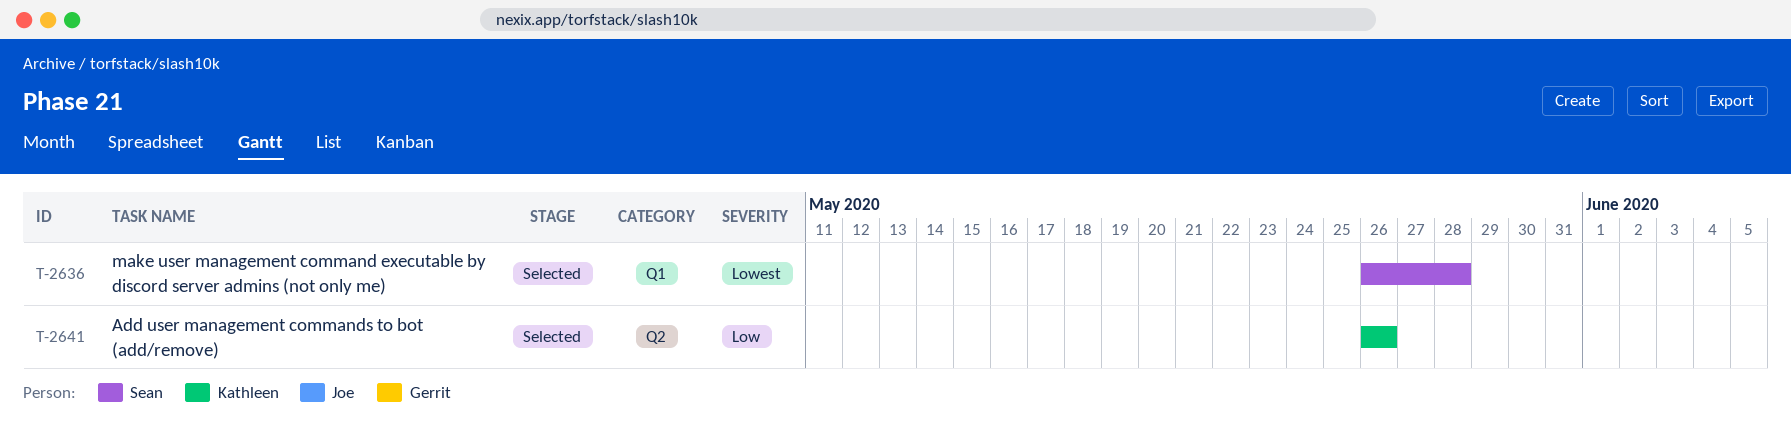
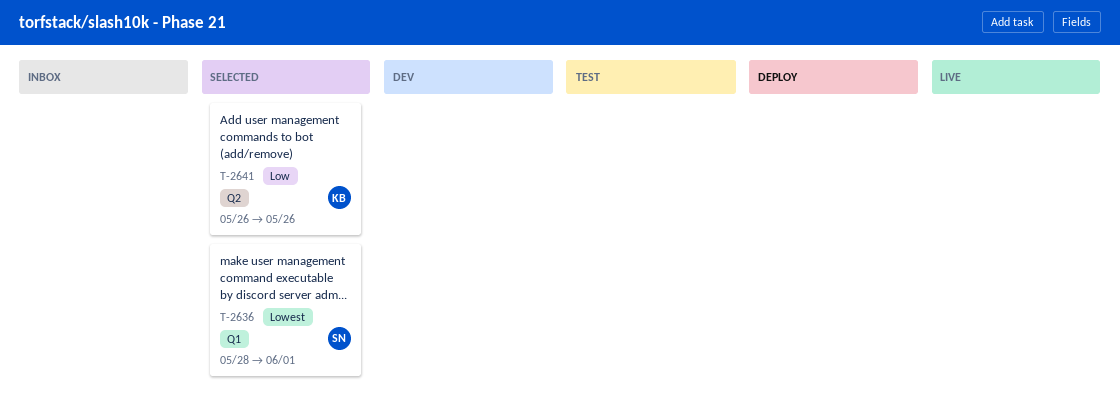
T-2636, start: May 26 -> May 28
T-2636, due: May 28 -> Jun 1

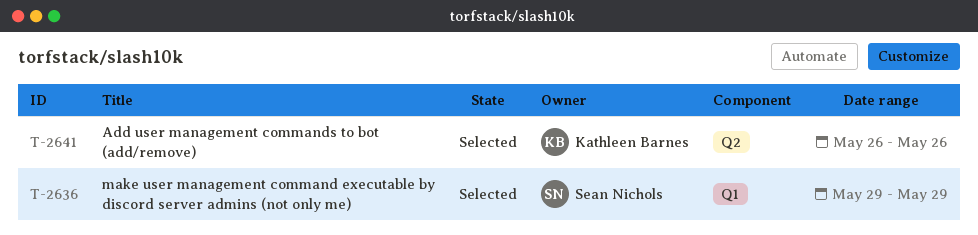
T-2636, start: May 28 -> May 29
T-2636, due: Jun 1 -> May 29

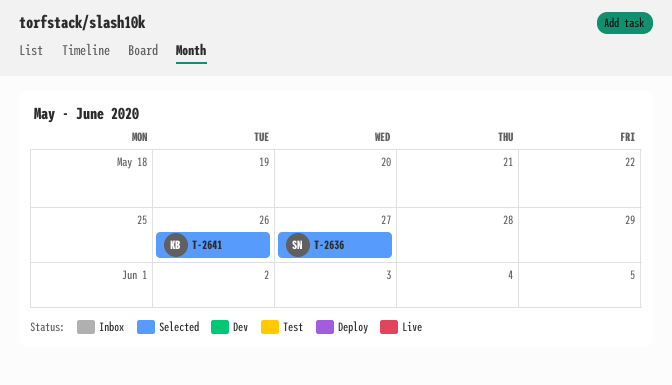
T-2636, start: May 29 -> May 27
T-2636, due: May 29 -> May 27

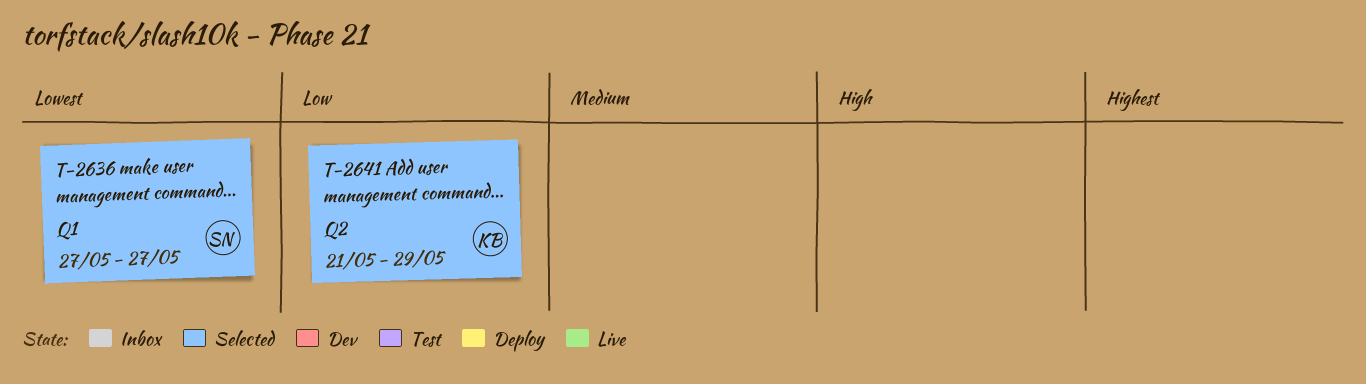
T-2641, start: May 26 -> May 21
T-2641, due: May 26 -> May 29

